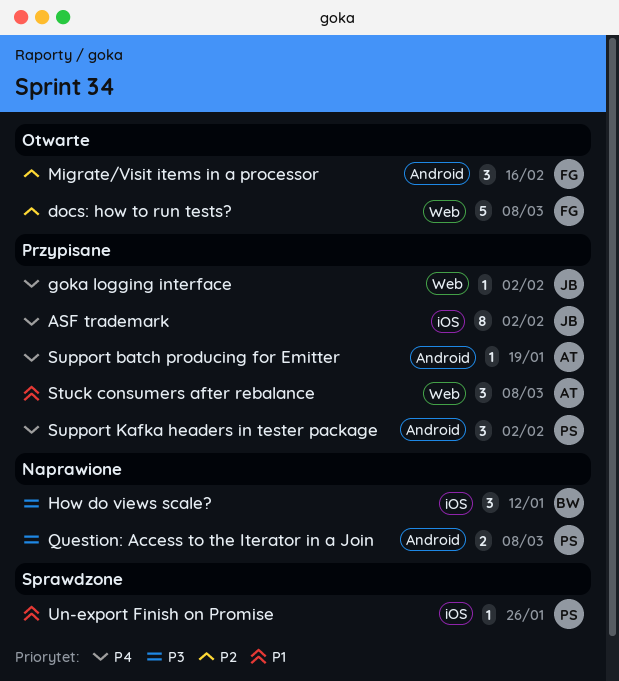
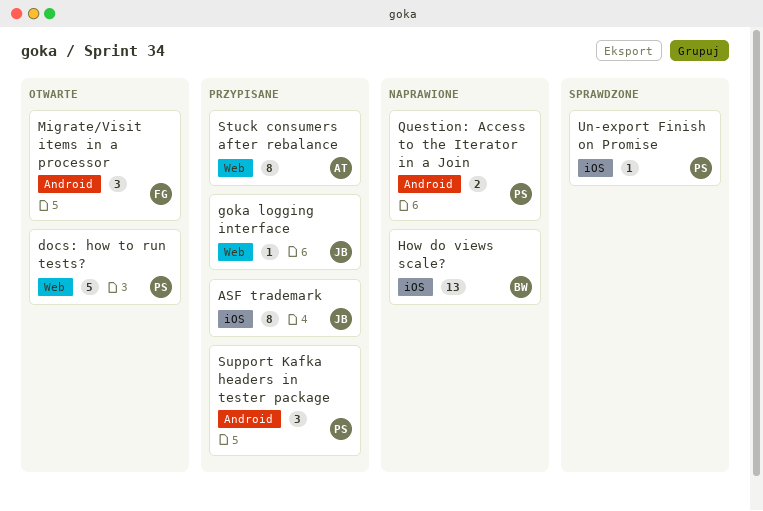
docs: how to run tests?, owner: FG -> PS
How do views scale?, estimate: 3 -> 13
Stuck consumers after rebalance, estimate: 3 -> 8
Support batch producing for Emitter: present -> none

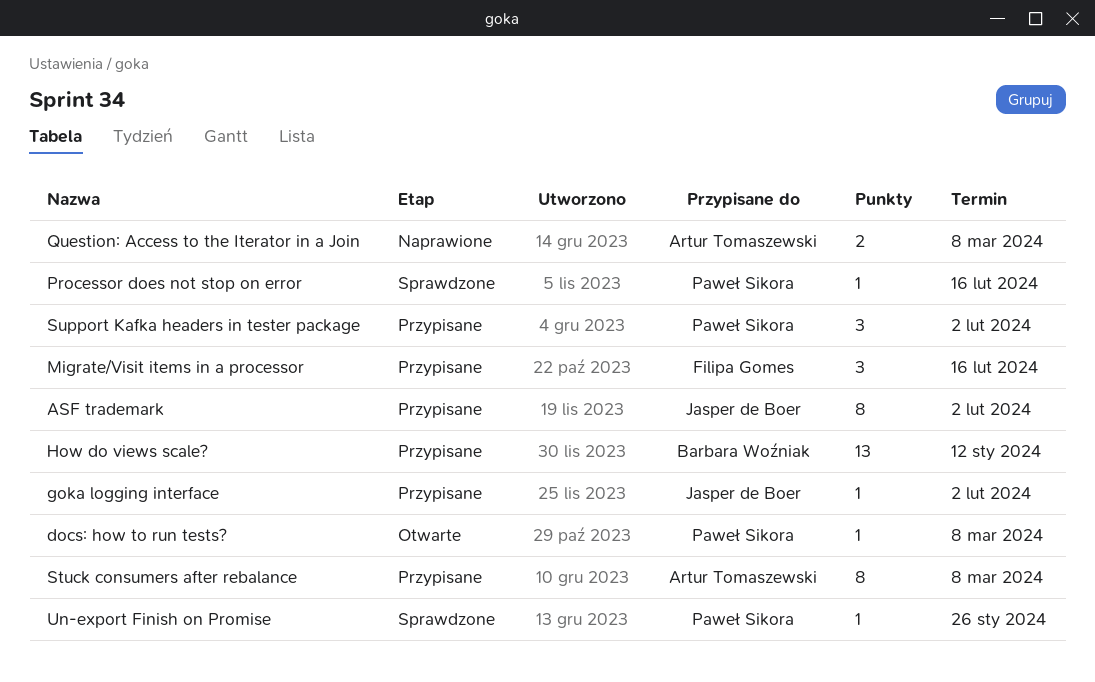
docs: how to run tests?, estimate: 5 -> 1
How do views scale?, status: Naprawione -> Przypisane
Migrate/Visit items in a processor, status: Otwarte -> Przypisane
Processor does not stop on error: none -> present
Question: Access to the Iterator in a Join, owner: Paweł Sikora -> Artur Tomaszewski

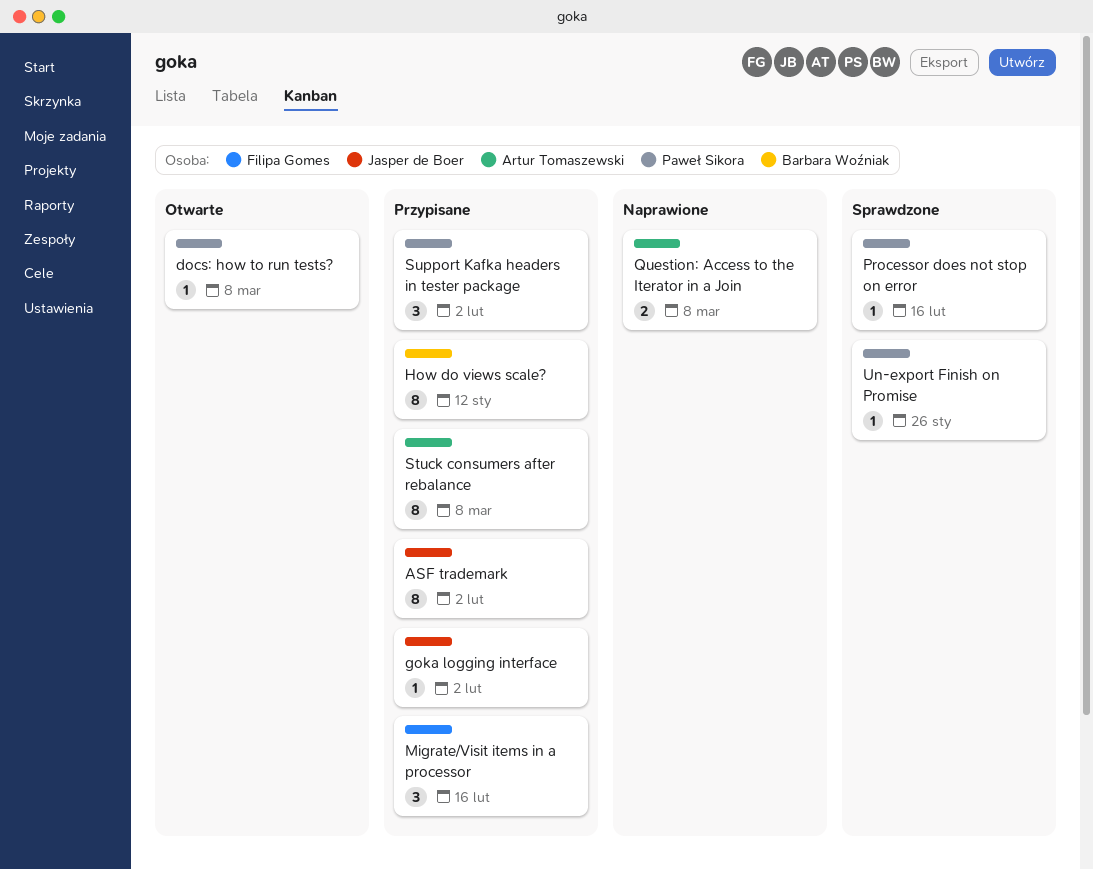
How do views scale?, estimate: 13 -> 8

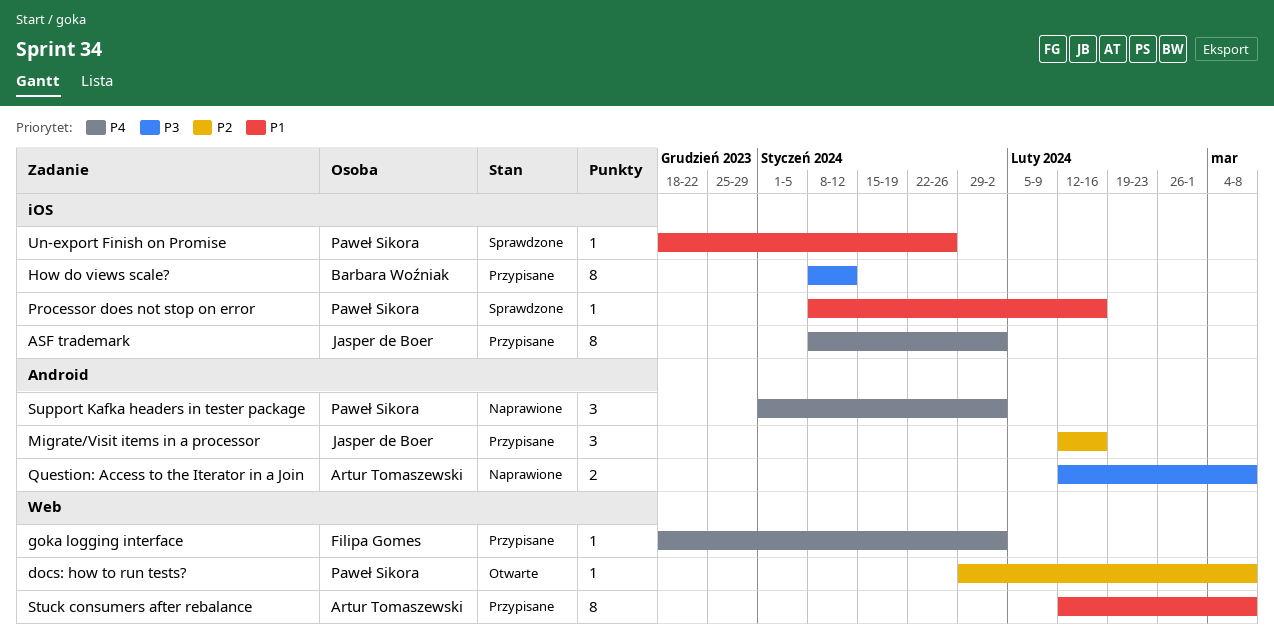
goka logging interface, owner: Jasper de Boer -> Filipa Gomes
Migrate/Visit items in a processor, owner: Filipa Gomes -> Jasper de Boer
Support Kafka headers in tester package, status: Przypisane -> Naprawione

